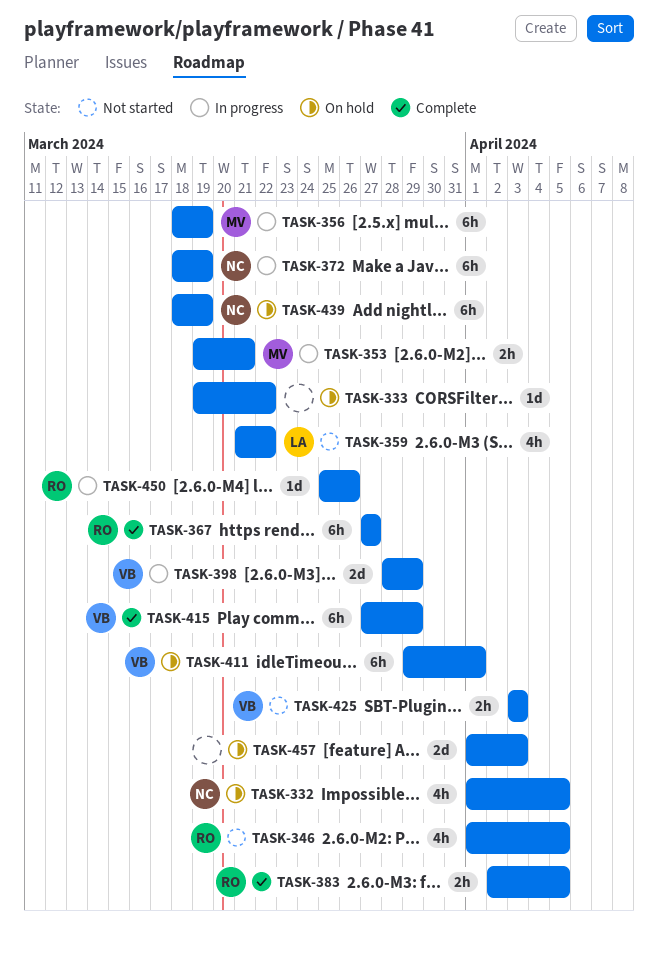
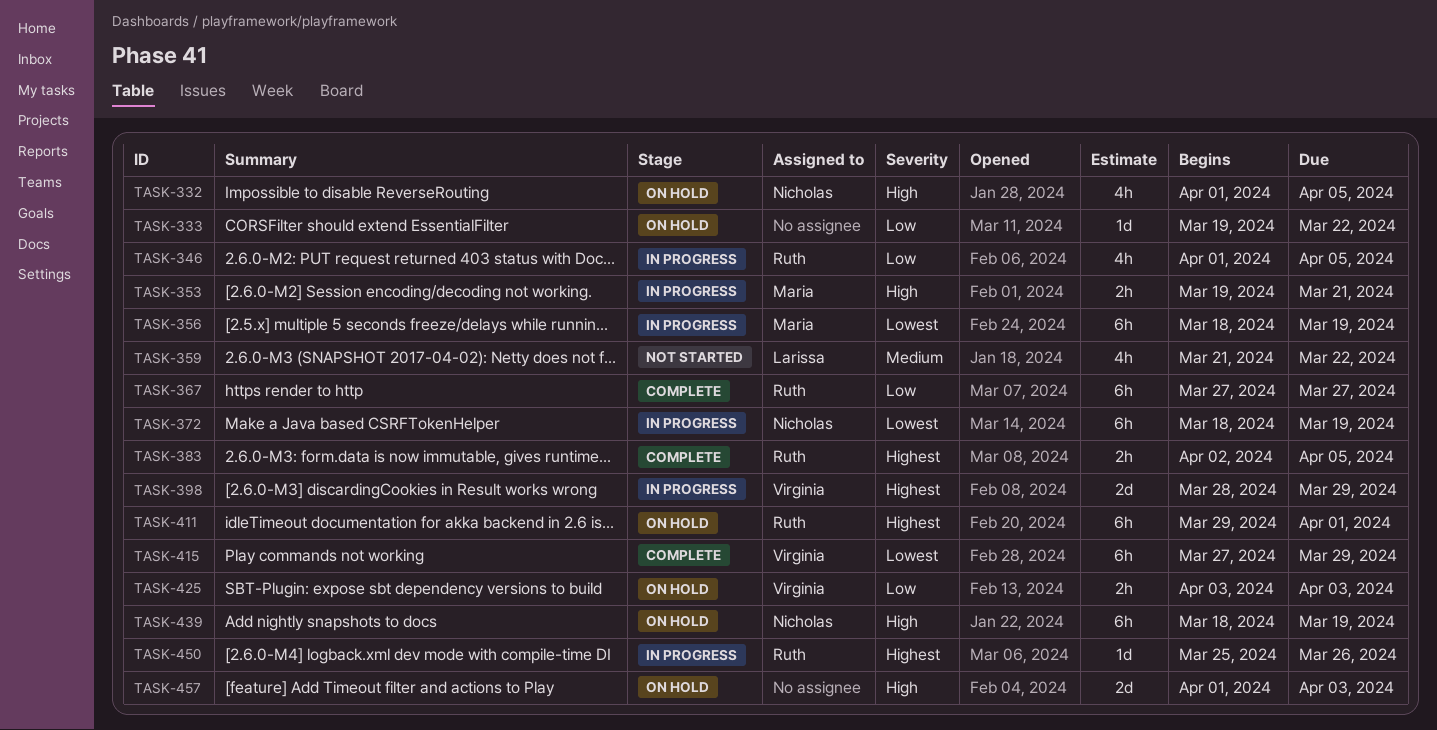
TASK-346, status: Not started -> In progress
TASK-411, owner: Virginia -> Ruth
TASK-425, status: Not started -> On hold

